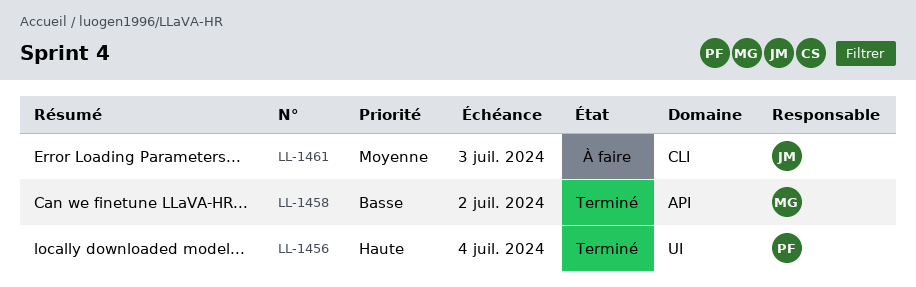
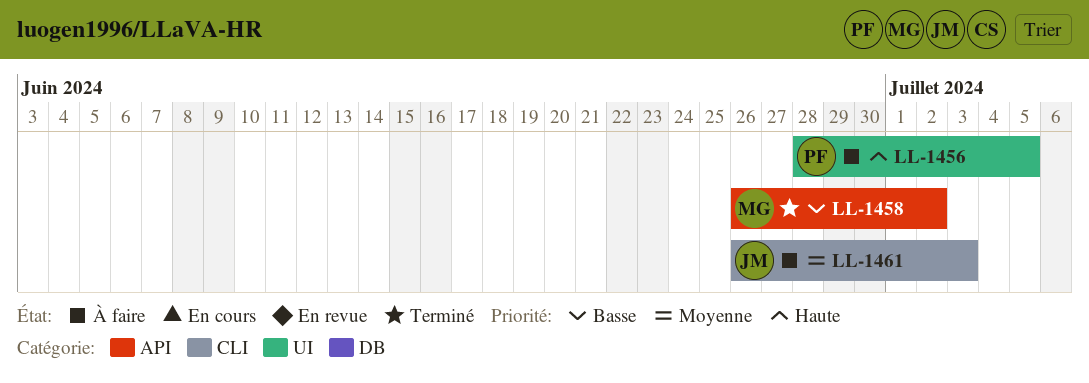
LL-1456, status: Terminé -> À faire
LL-1456, due: Jul 4 -> Jul 5

